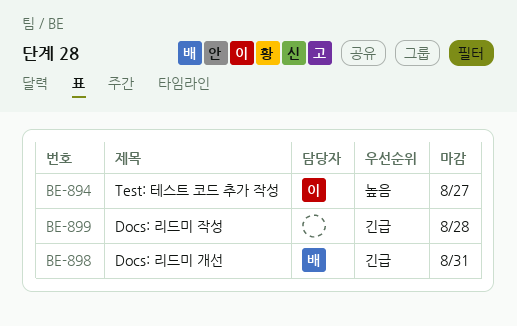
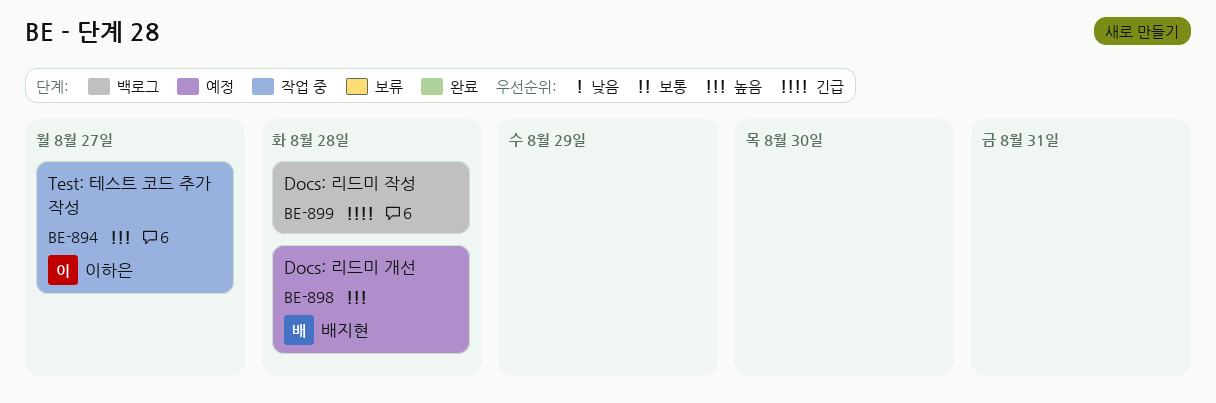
BE-898, priority: 긴급 -> 높음
BE-898, due: Aug 31 -> Aug 28

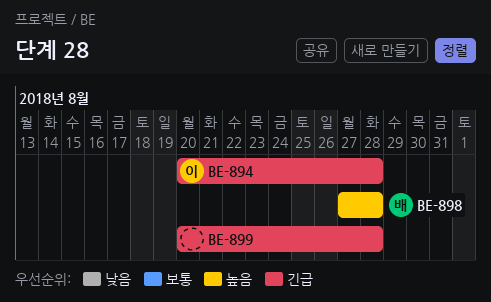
BE-894, priority: 높음 -> 긴급
BE-894, due: Aug 27 -> Aug 28

